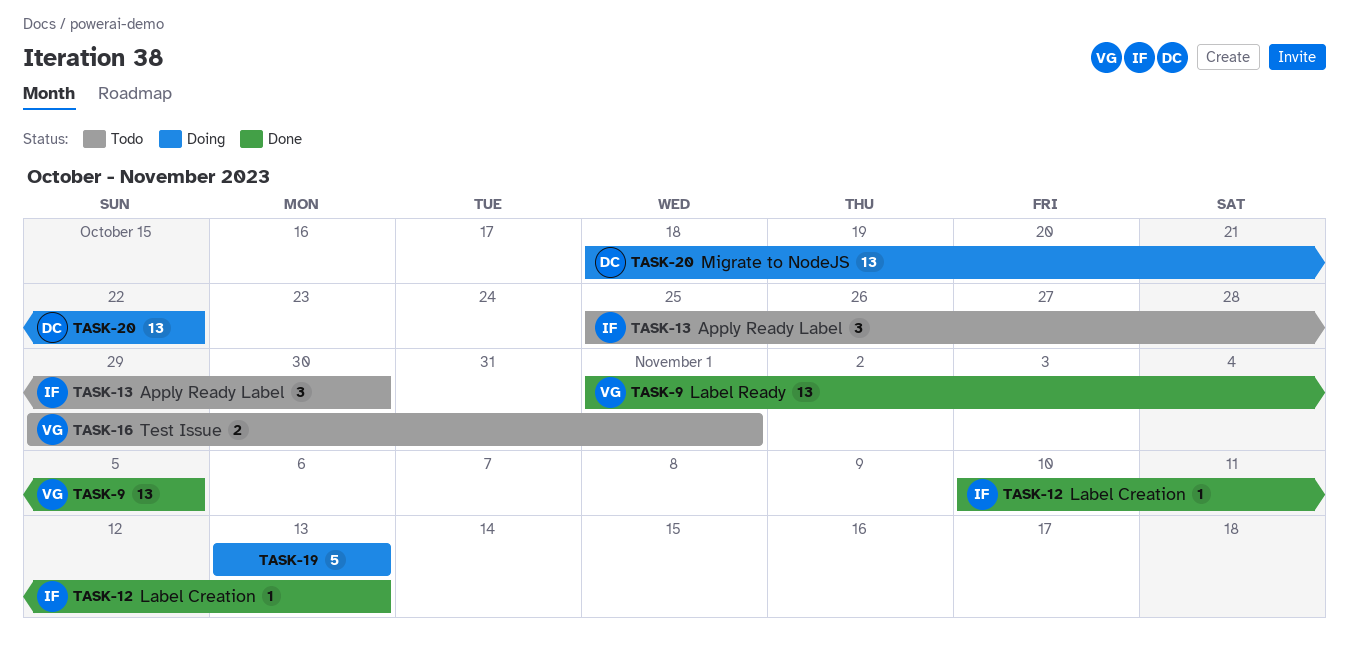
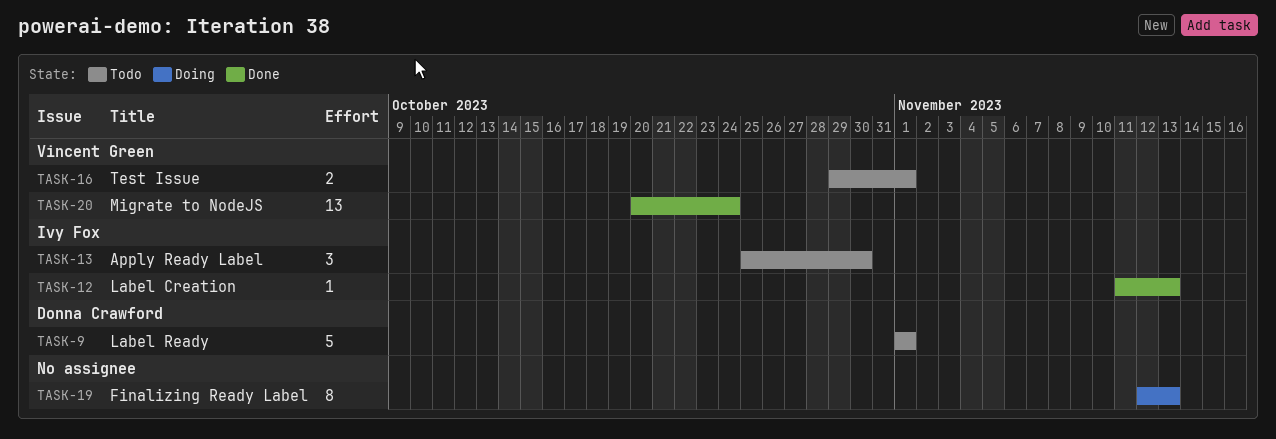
TASK-9, status: Done -> Todo
TASK-9, owner: Vincent Green -> Donna Crawford
TASK-9, estimate: 13 -> 5
TASK-9, due: Nov 5 -> Nov 1
TASK-12, start: Nov 10 -> Nov 11
TASK-19, estimate: 5 -> 8
TASK-19, start: Nov 13 -> Nov 12
TASK-20, status: Doing -> Done
TASK-20, owner: Donna Crawford -> Vincent Green
TASK-20, start: Oct 18 -> Oct 20
TASK-20, due: Oct 22 -> Oct 24

